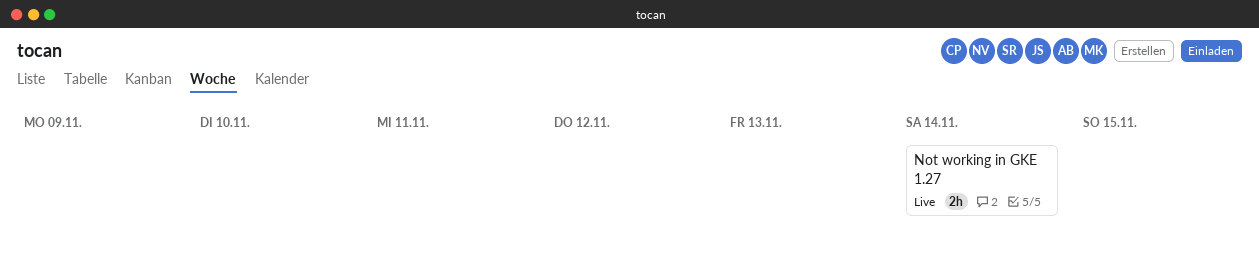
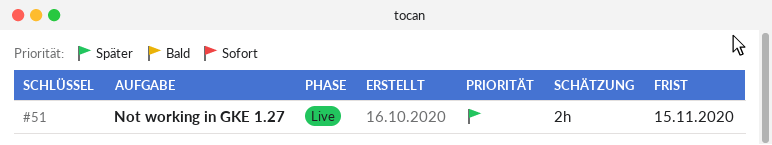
Not working in GKE 1.27, due: Nov 14 -> Nov 15

